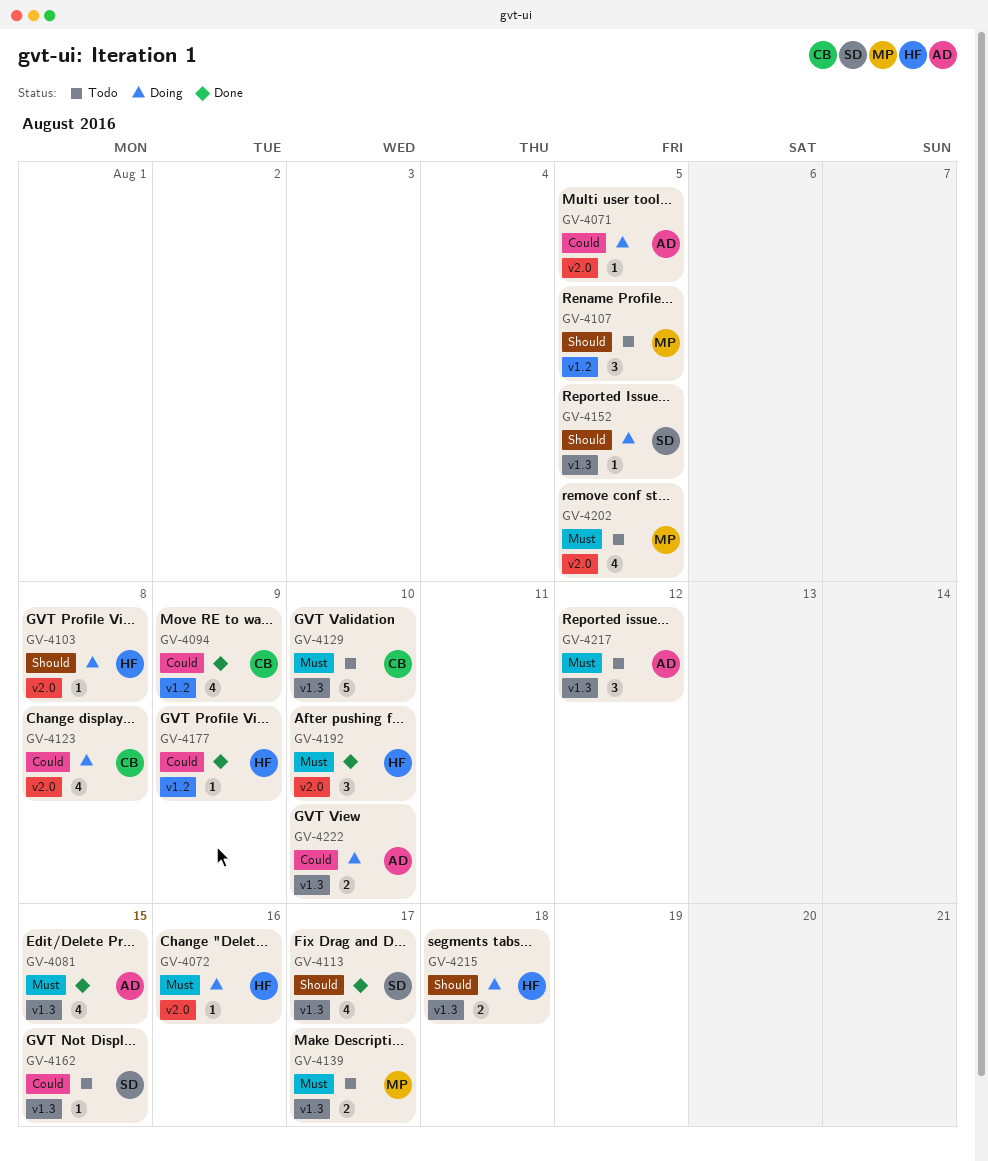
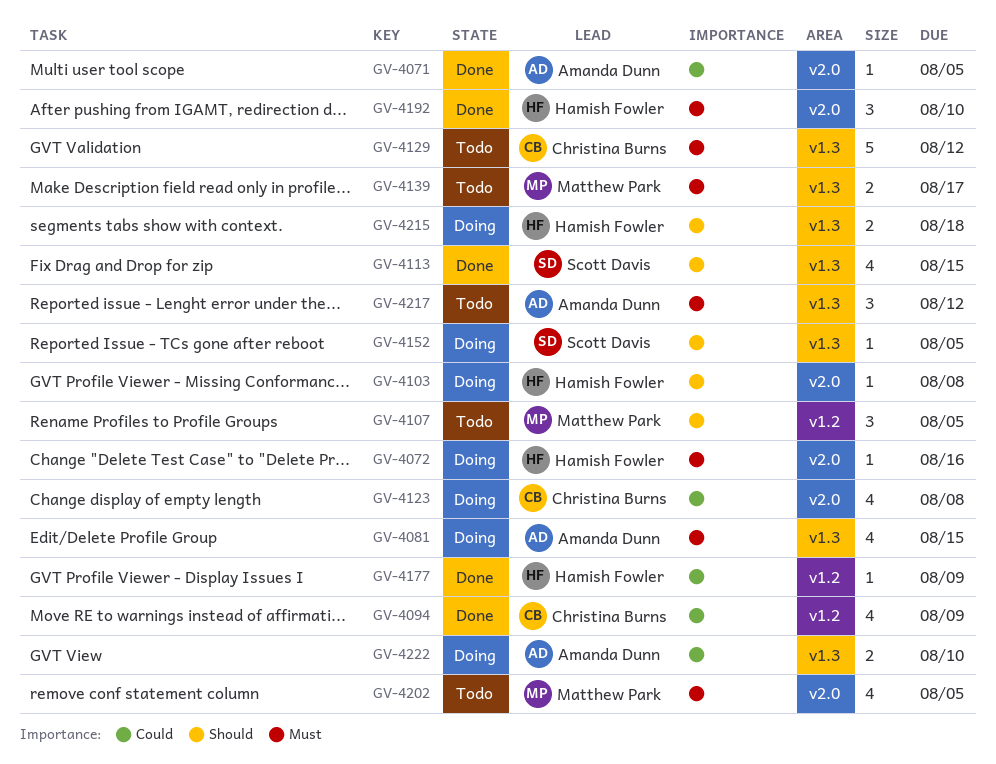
GV-4071, status: Doing -> Done
GV-4081, status: Done -> Doing
GV-4113, due: Aug 17 -> Aug 15
GV-4129, due: Aug 10 -> Aug 12
GV-4162: present -> none

